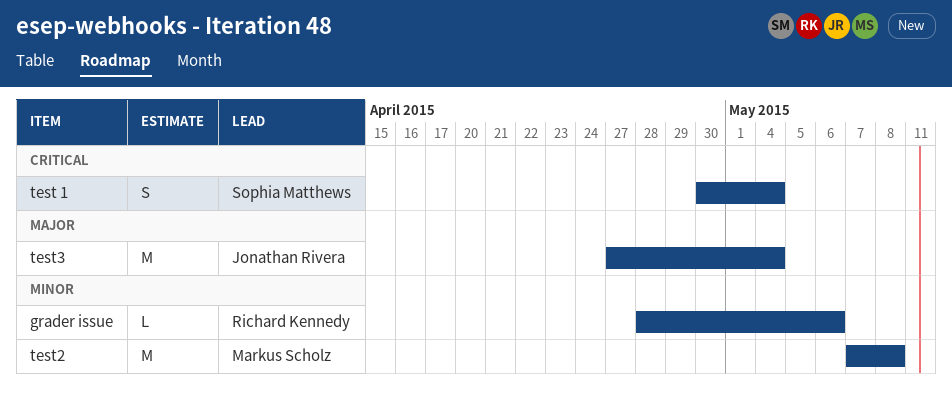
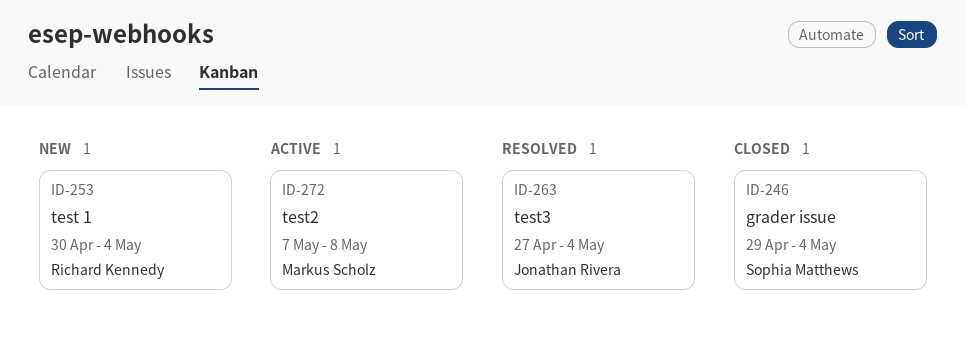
grader issue, owner: Richard Kennedy -> Sophia Matthews
grader issue, start: Apr 28 -> Apr 29
grader issue, due: May 6 -> May 4
test 1, owner: Sophia Matthews -> Richard Kennedy

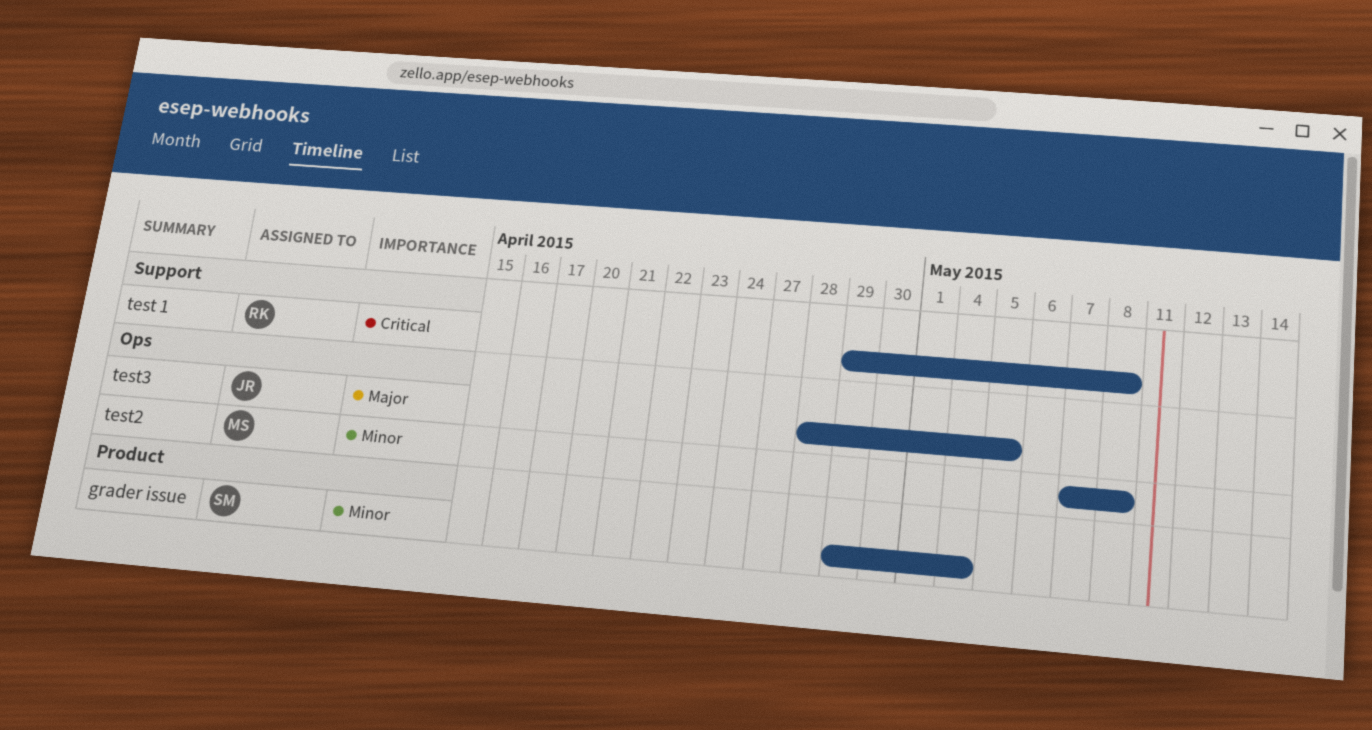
test 1, start: Apr 30 -> Apr 29
test 1, due: May 4 -> May 8
test3, start: Apr 27 -> Apr 28
test3, due: May 4 -> May 5

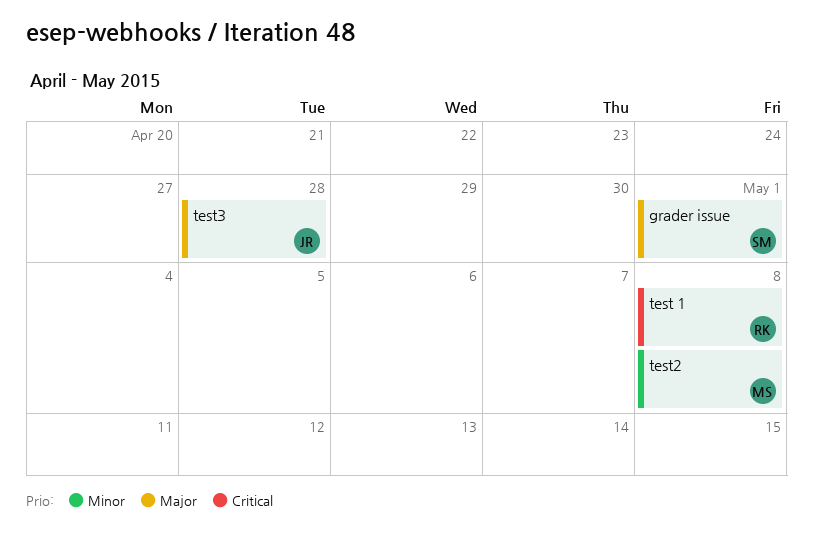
grader issue, priority: Minor -> Major
grader issue, due: May 4 -> May 1
test3, due: May 5 -> Apr 28

